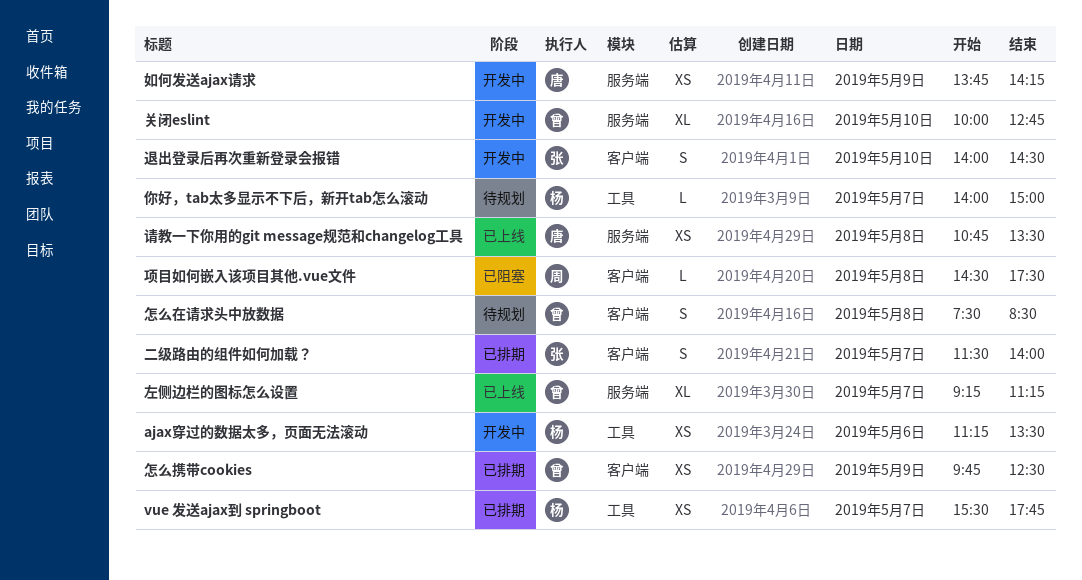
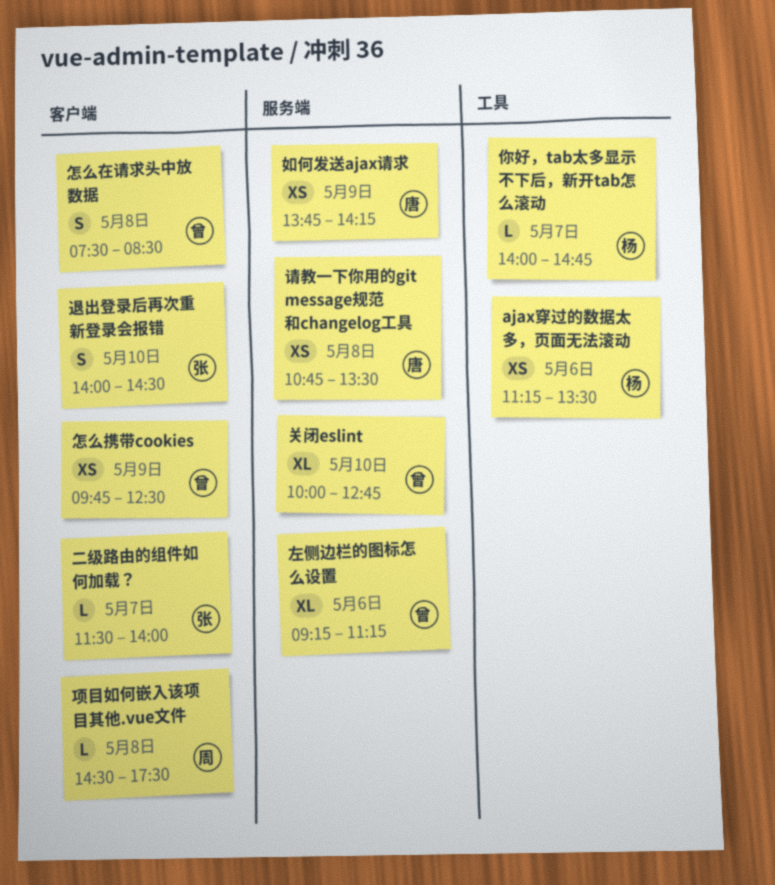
vue 发送ajax到 springboot: present -> none
二级路由的组件如何加载？, estimate: S -> L
你好，tab太多显示不下后，新开tab怎么滚动, ends: 15:00 -> 14:45
左侧边栏的图标怎么设置, day: May 7 -> May 6

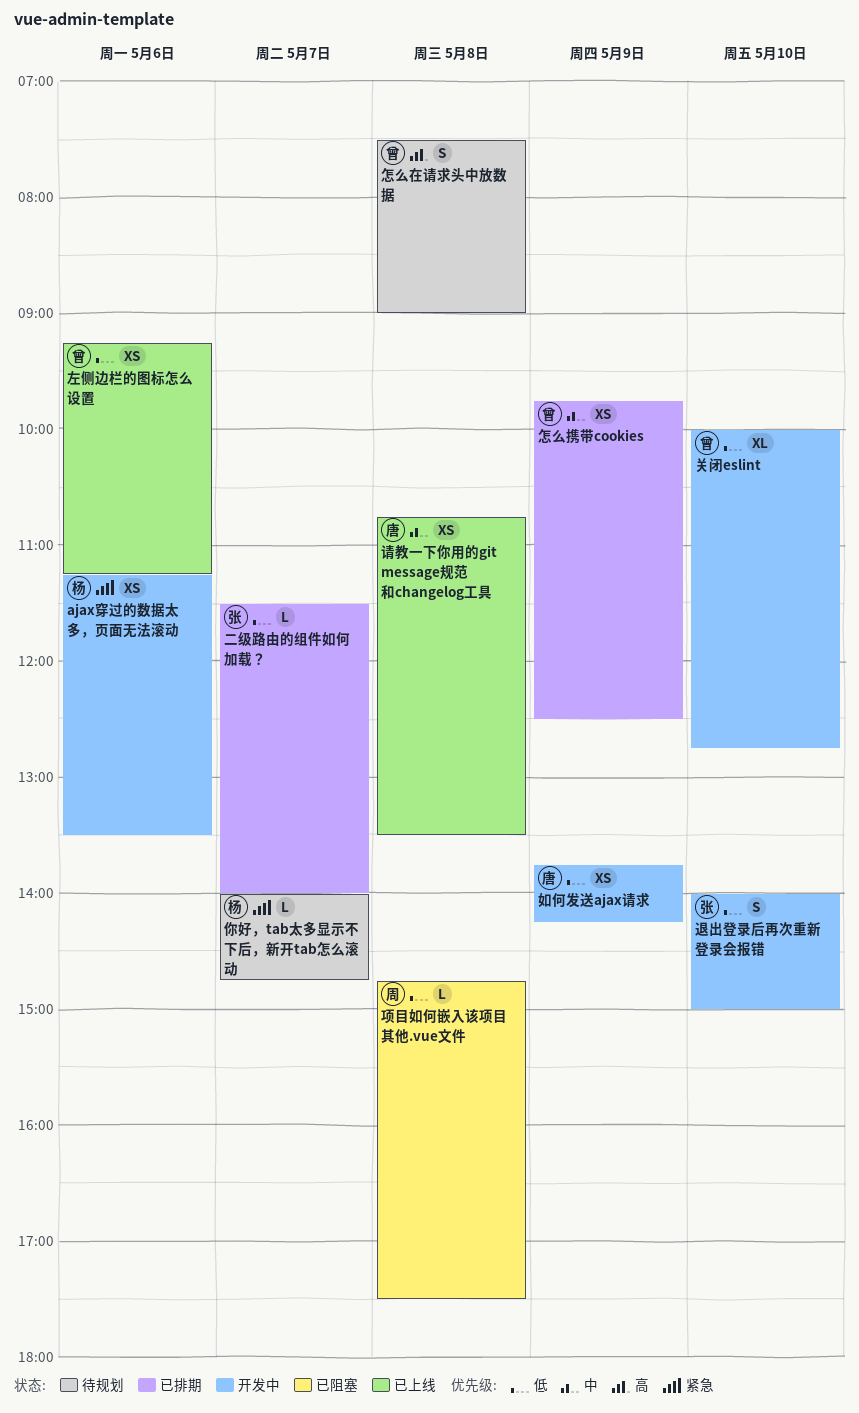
左侧边栏的图标怎么设置, estimate: XL -> XS
怎么在请求头中放数据, ends: 08:30 -> 09:00
退出登录后再次重新登录会报错, ends: 14:30 -> 15:00
项目如何嵌入该项目其他.vue文件, begins: 14:30 -> 14:45

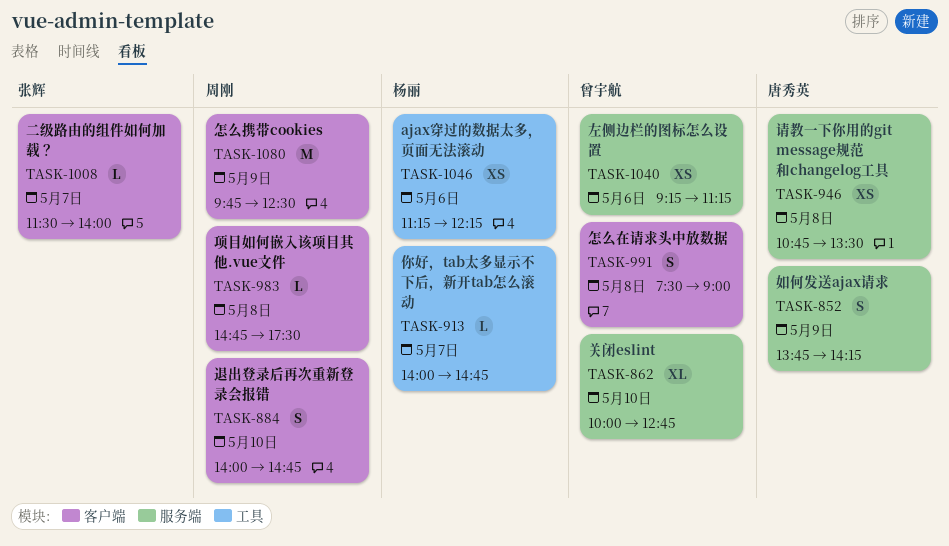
ajax穿过的数据太多，页面无法滚动, ends: 13:30 -> 12:15
如何发送ajax请求, estimate: XS -> S
怎么携带cookies, owner: 曾宇航 -> 周刚
怎么携带cookies, estimate: XS -> M
退出登录后再次重新登录会报错, owner: 张辉 -> 周刚
退出登录后再次重新登录会报错, ends: 15:00 -> 14:45

